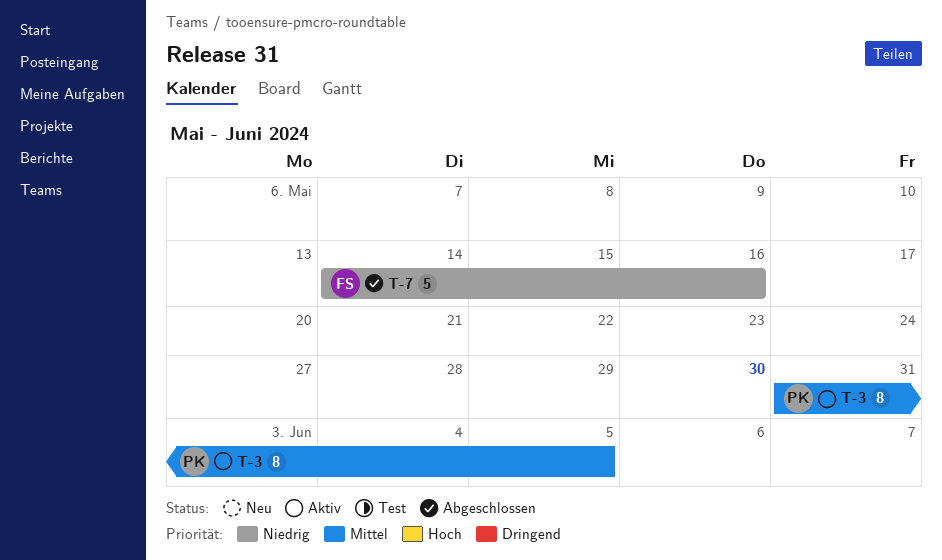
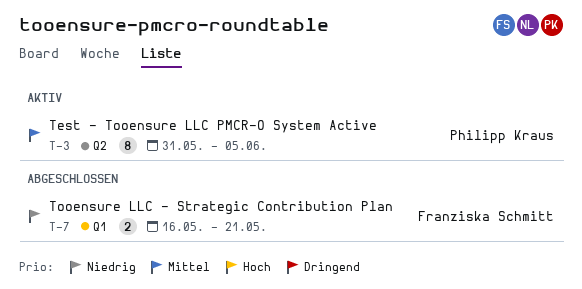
T-7, estimate: 5 -> 2
T-7, start: May 14 -> May 16
T-7, due: May 16 -> May 21

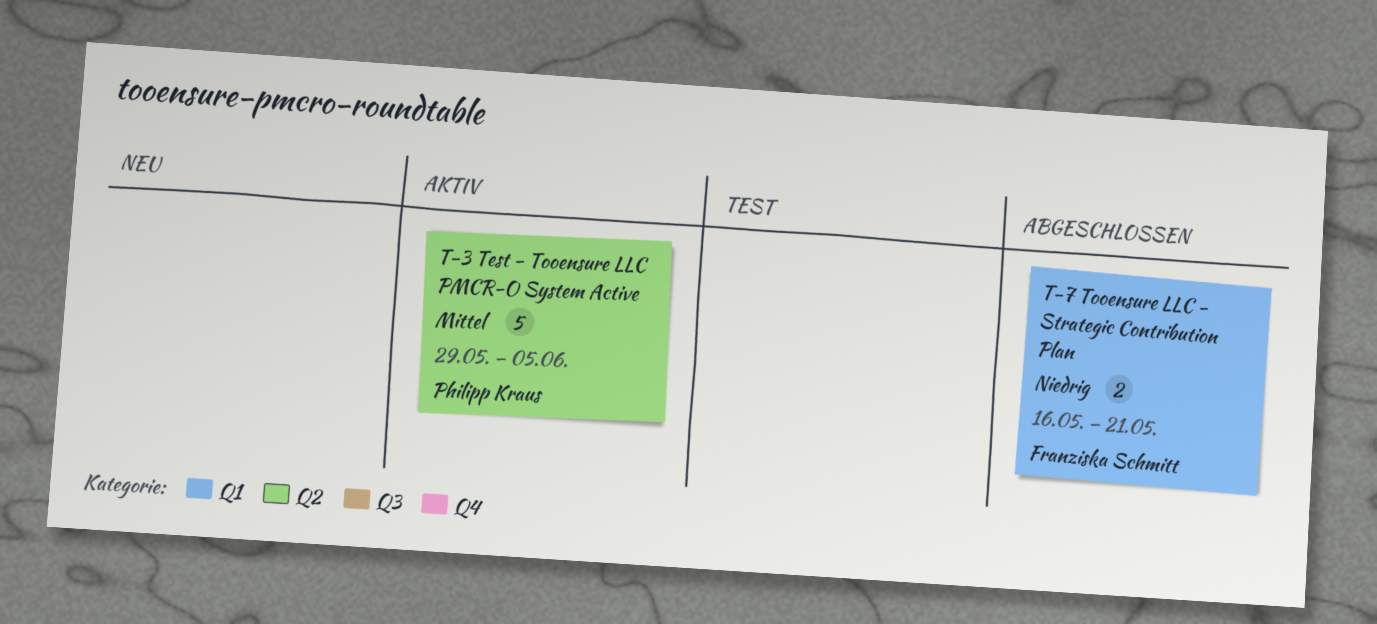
T-3, estimate: 8 -> 5
T-3, start: May 31 -> May 29

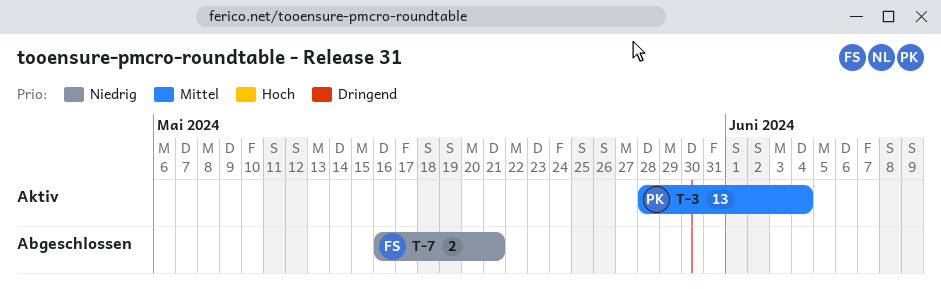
T-3, estimate: 5 -> 13
T-3, start: May 29 -> May 28
T-3, due: Jun 5 -> Jun 4

